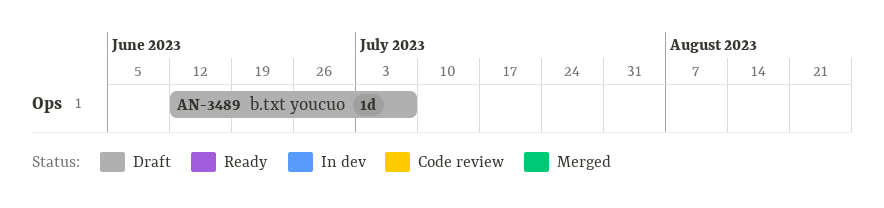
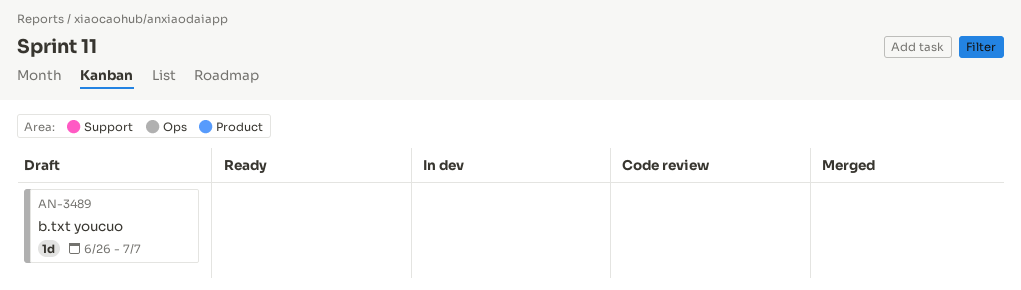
AN-3489, start: Jun 12 -> Jun 26

